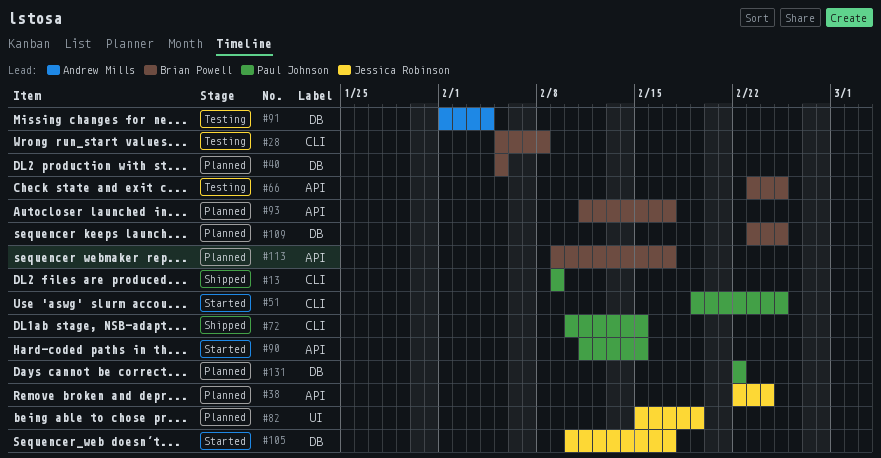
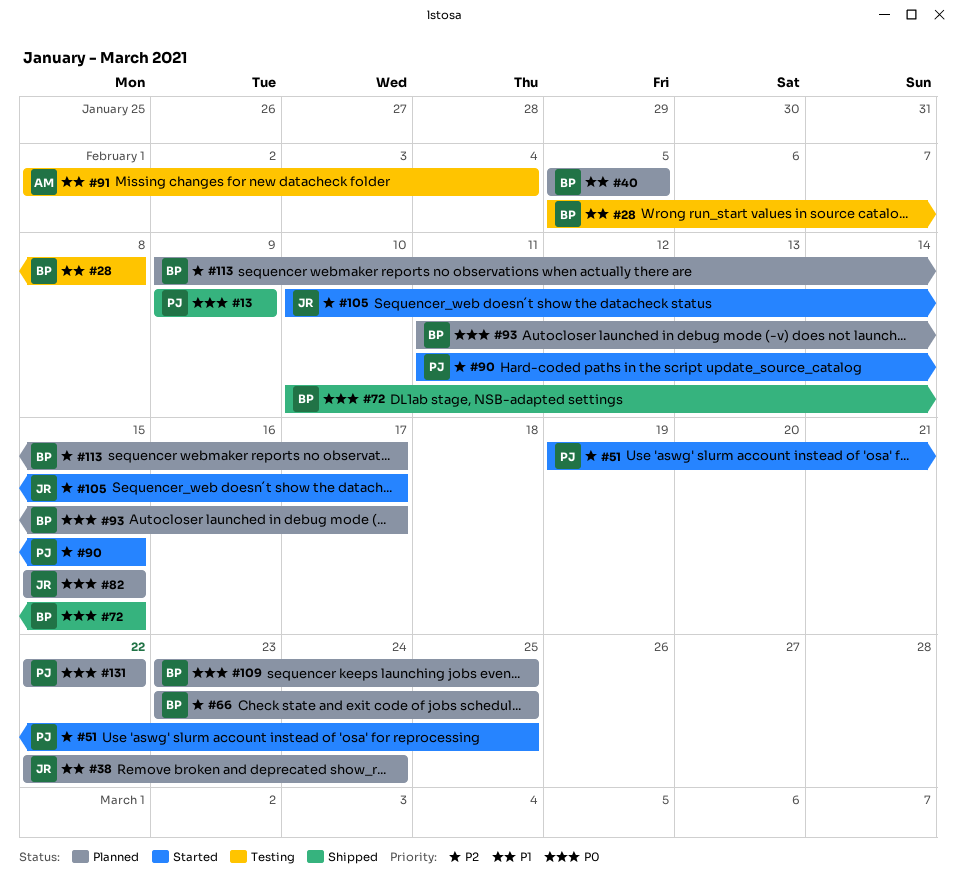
#66, status: Testing -> Planned
#72, owner: Paul Johnson -> Brian Powell
#82, due: Feb 19 -> Feb 15

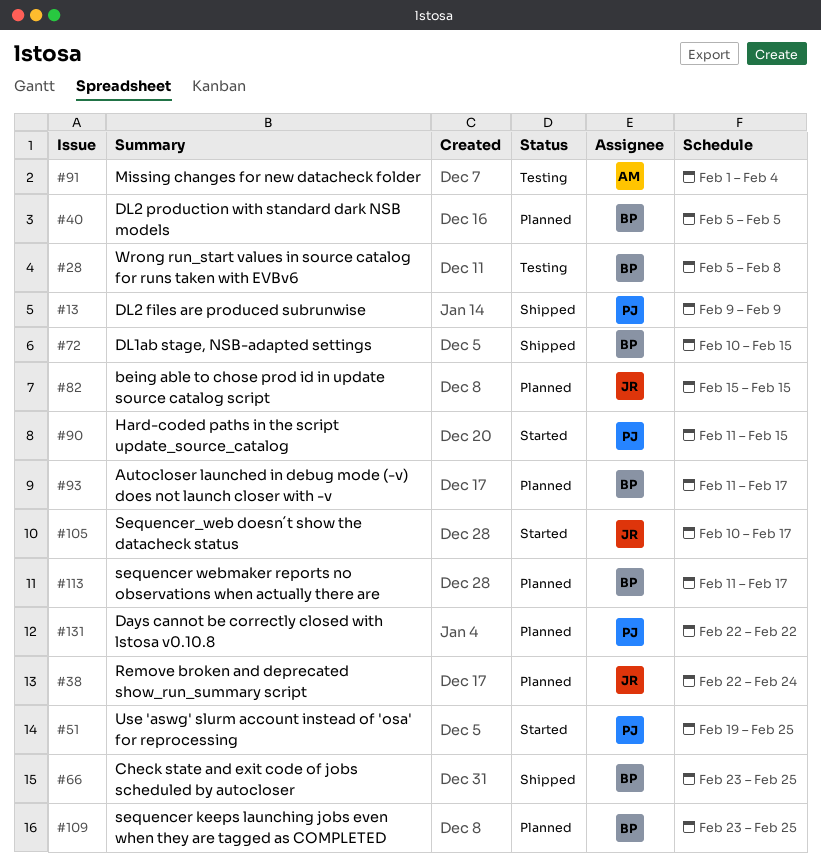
#66, status: Planned -> Shipped
#113, start: Feb 9 -> Feb 11

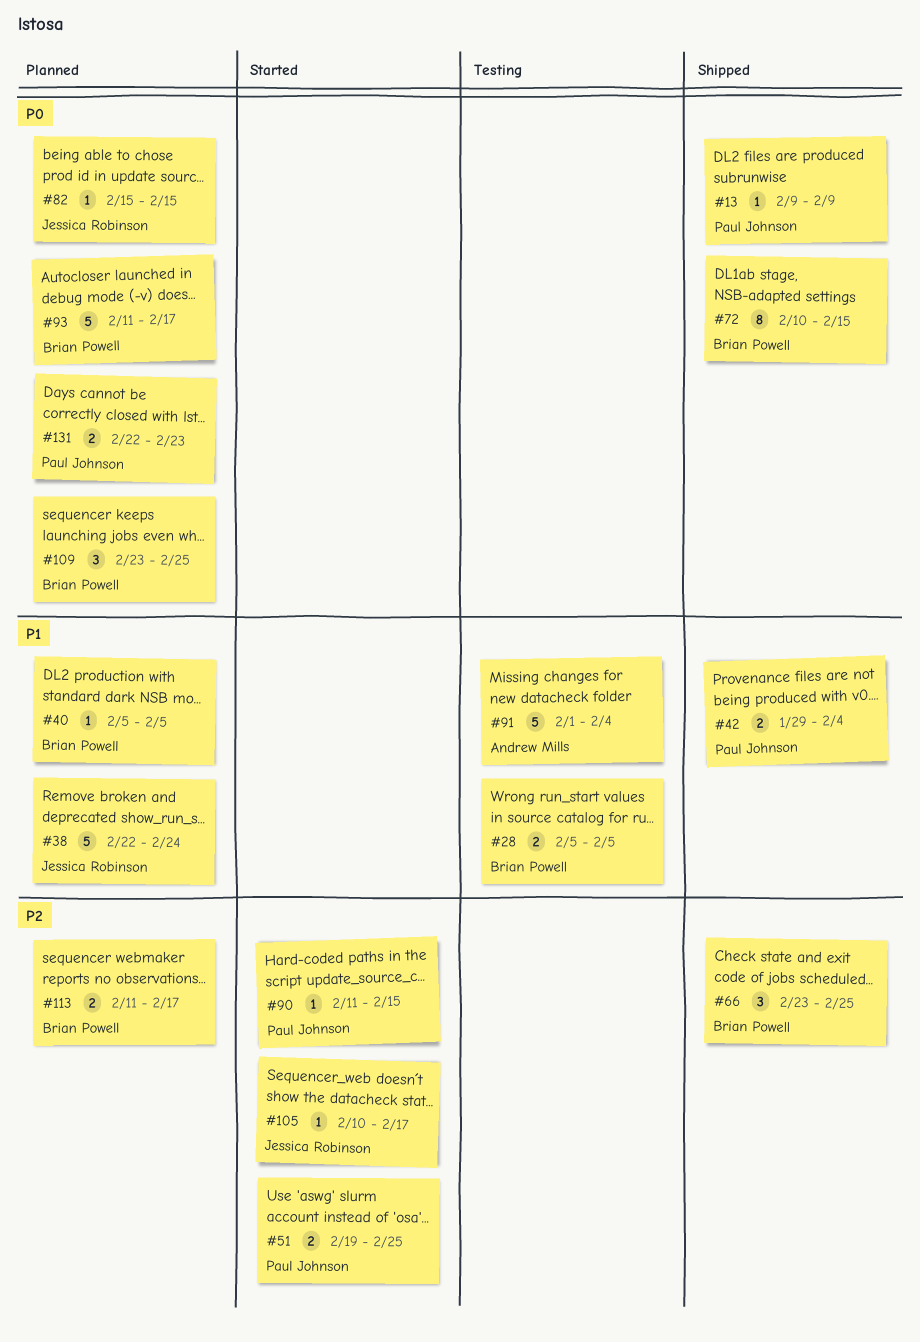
#28, due: Feb 8 -> Feb 5
#42: none -> present
#131, due: Feb 22 -> Feb 23

